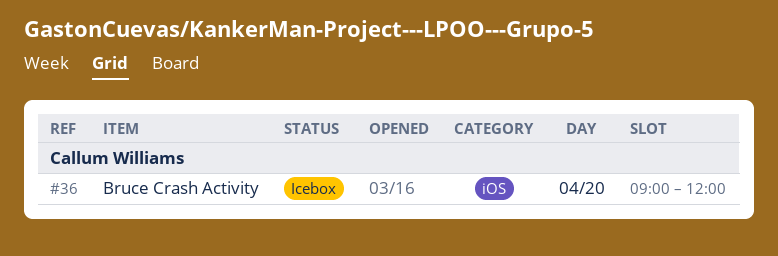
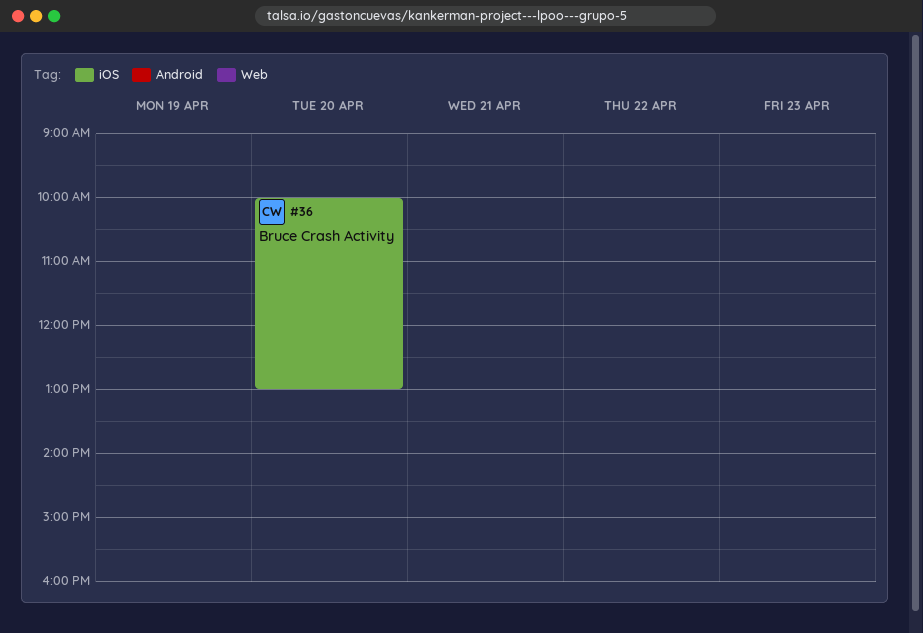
#36, begins: 09:00 -> 10:00
#36, ends: 12:00 -> 13:00

